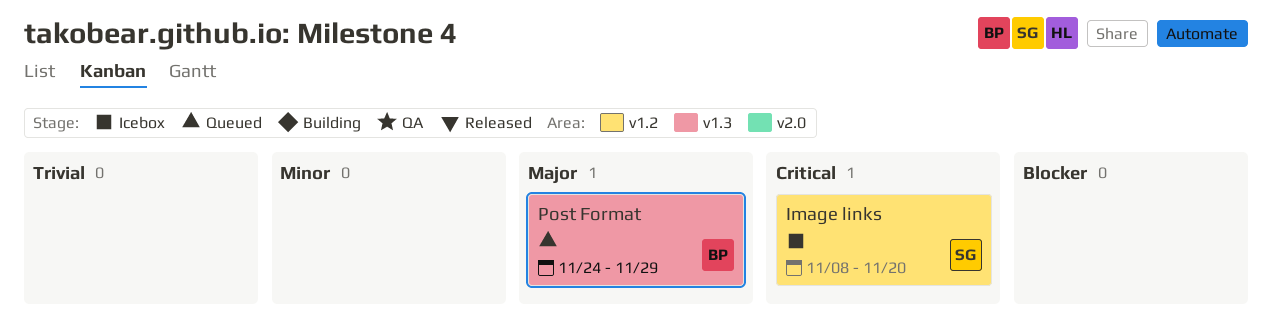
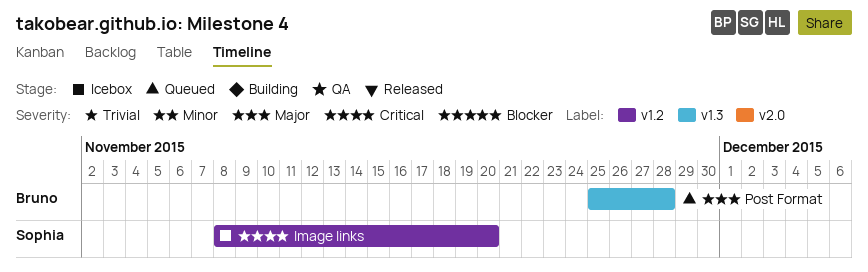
Post Format, start: Nov 24 -> Nov 25
Post Format, due: Nov 29 -> Nov 28

